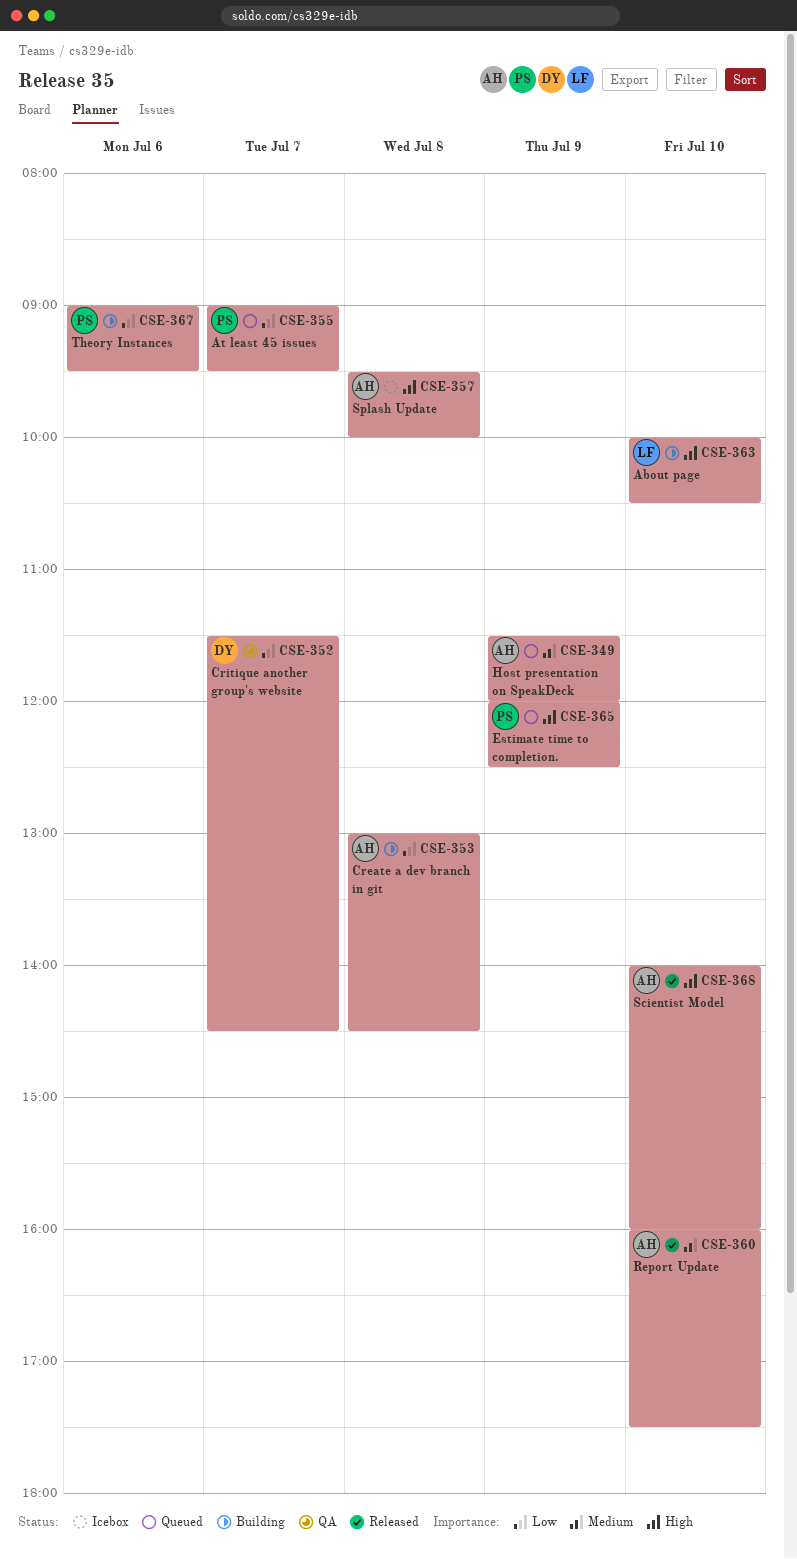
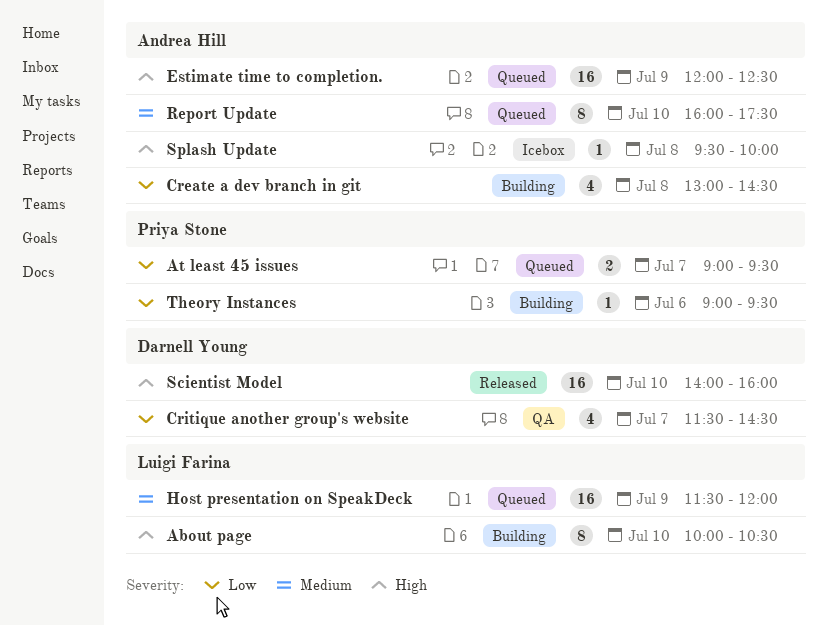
Estimate time to completion., owner: Priya Stone -> Andrea Hill
Host presentation on SpeakDeck, owner: Andrea Hill -> Luigi Farina
Report Update, status: Released -> Queued
Scientist Model, owner: Andrea Hill -> Darnell Young

